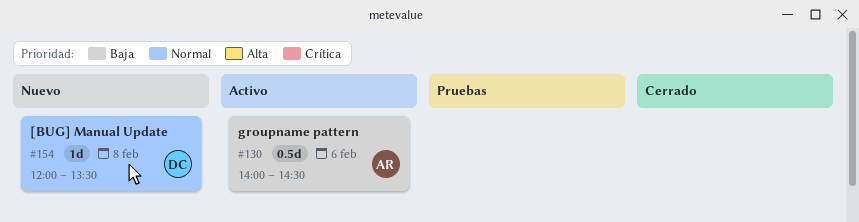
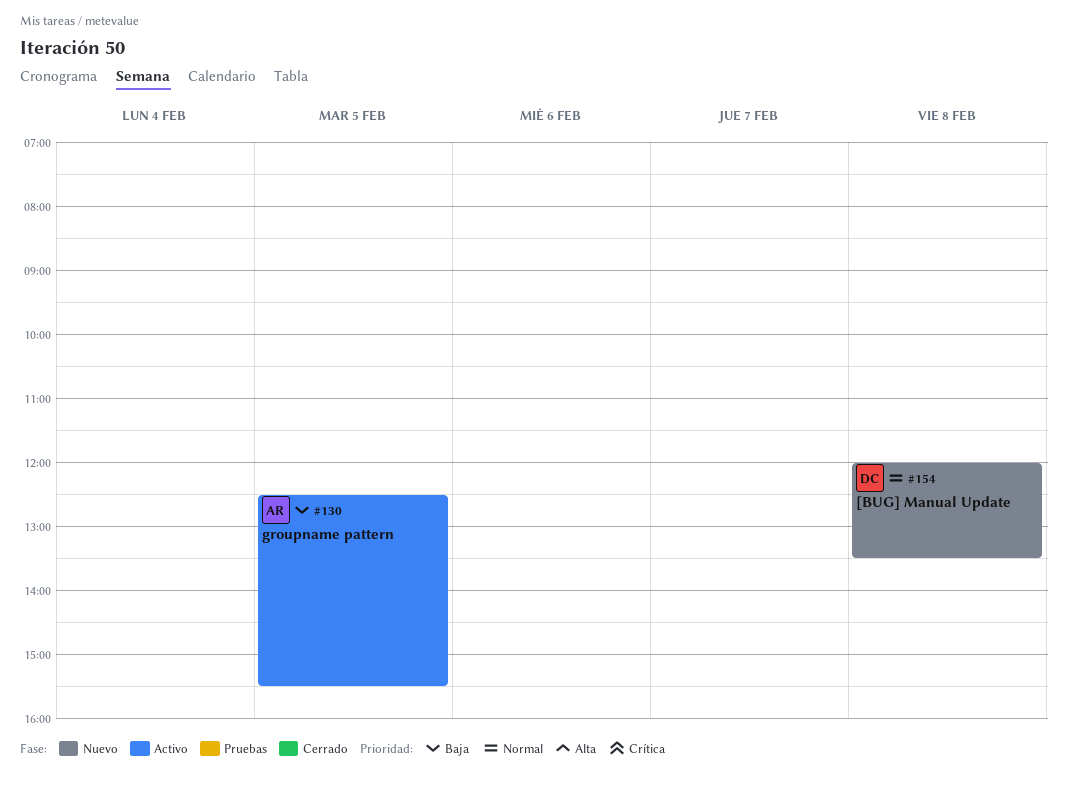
#130, day: Feb 6 -> Feb 5
#130, begins: 14:00 -> 12:30
#130, ends: 14:30 -> 15:30

